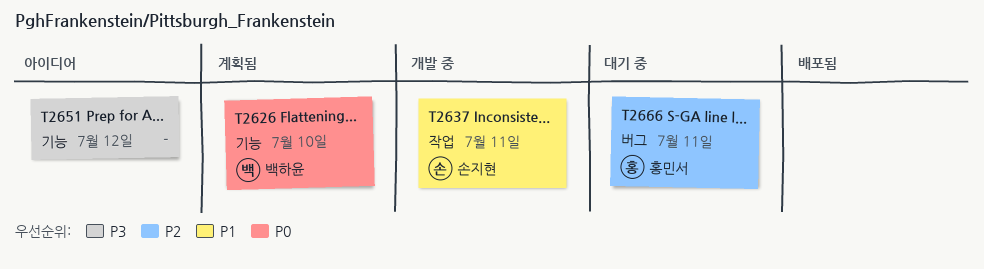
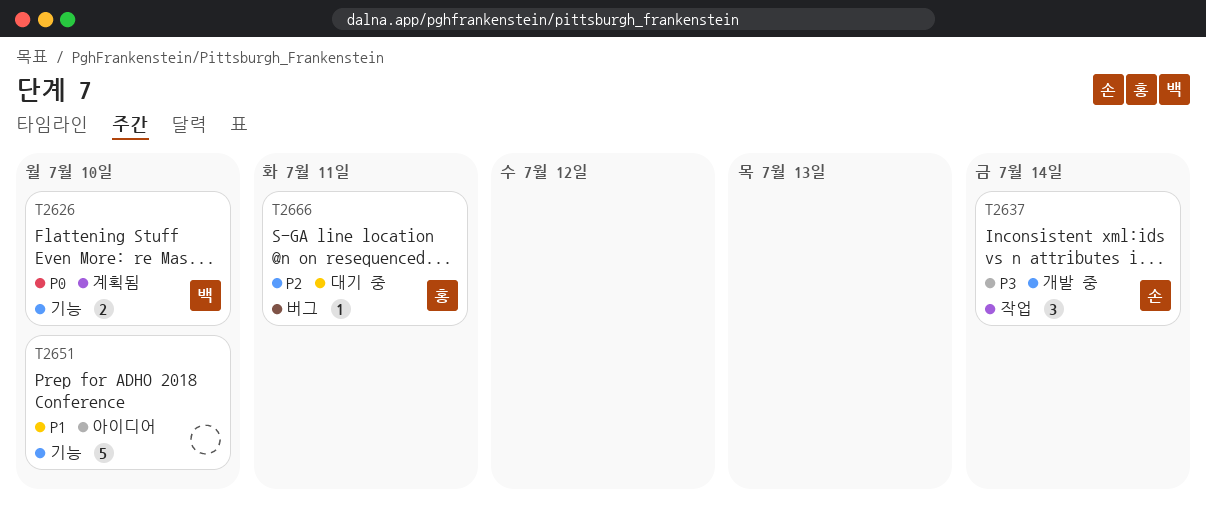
T2637, priority: P1 -> P3
T2637, due: Jul 11 -> Jul 14
T2651, priority: P3 -> P1
T2651, due: Jul 12 -> Jul 10

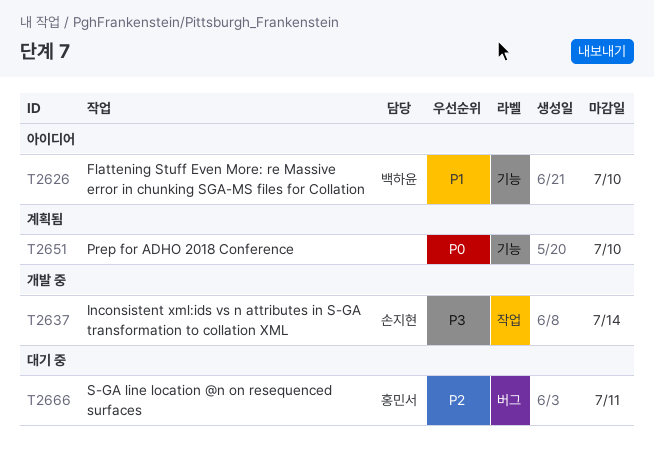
T2626, status: 계획됨 -> 아이디어
T2626, priority: P0 -> P1
T2651, status: 아이디어 -> 계획됨
T2651, priority: P1 -> P0

